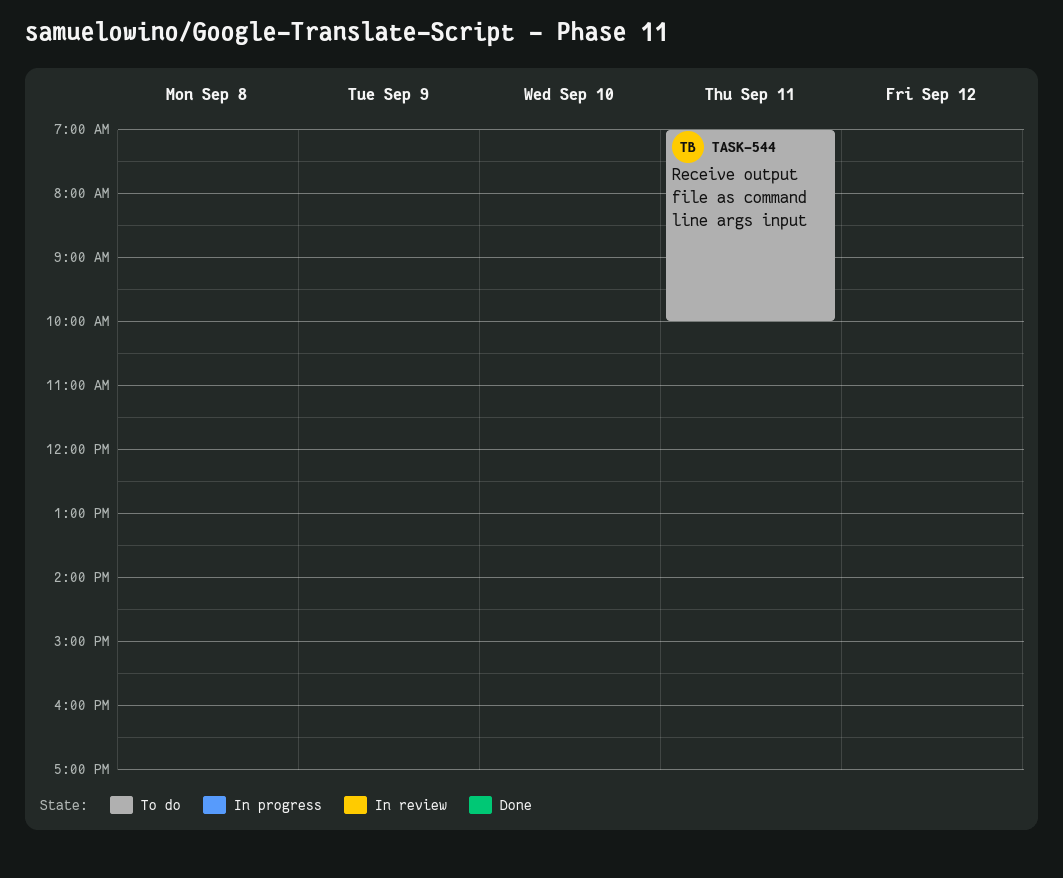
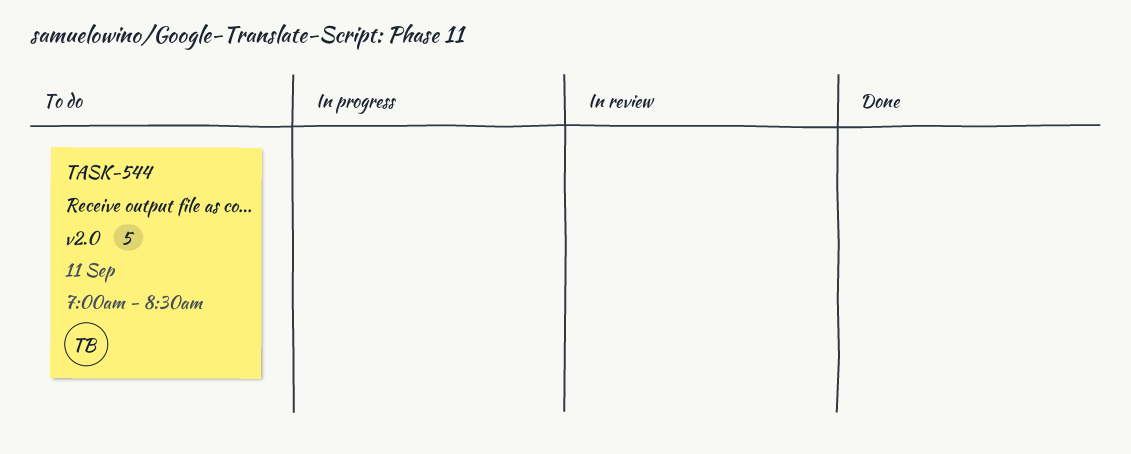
TASK-544, ends: 10:00 -> 08:30

